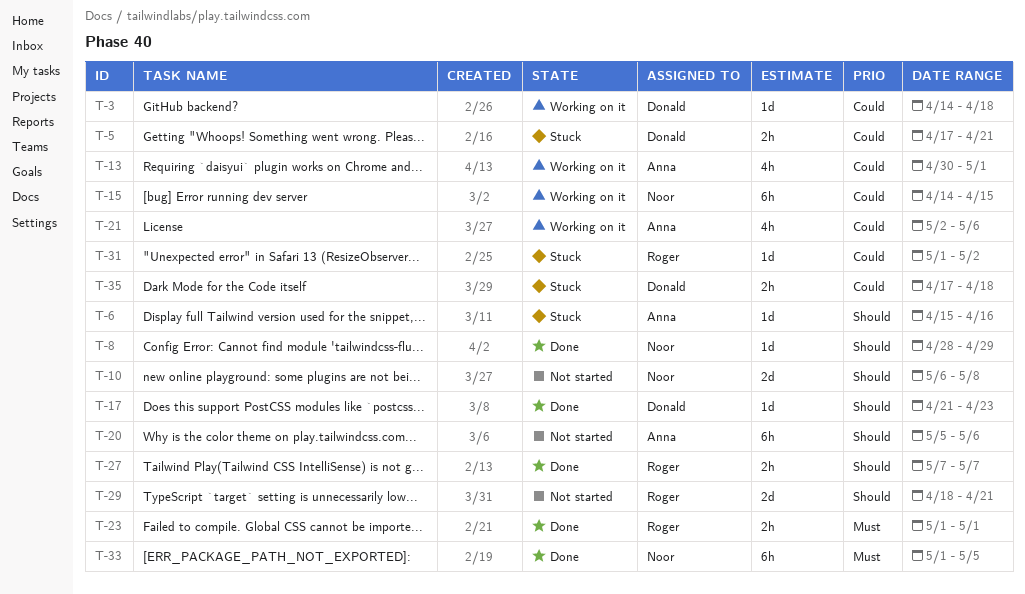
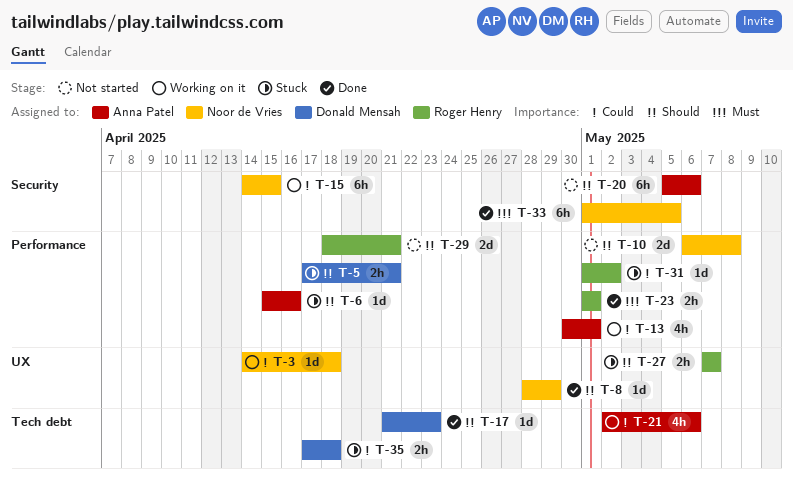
T-3, owner: Donald Mensah -> Noor de Vries
T-5, priority: Could -> Should
T-27, status: Done -> Stuck

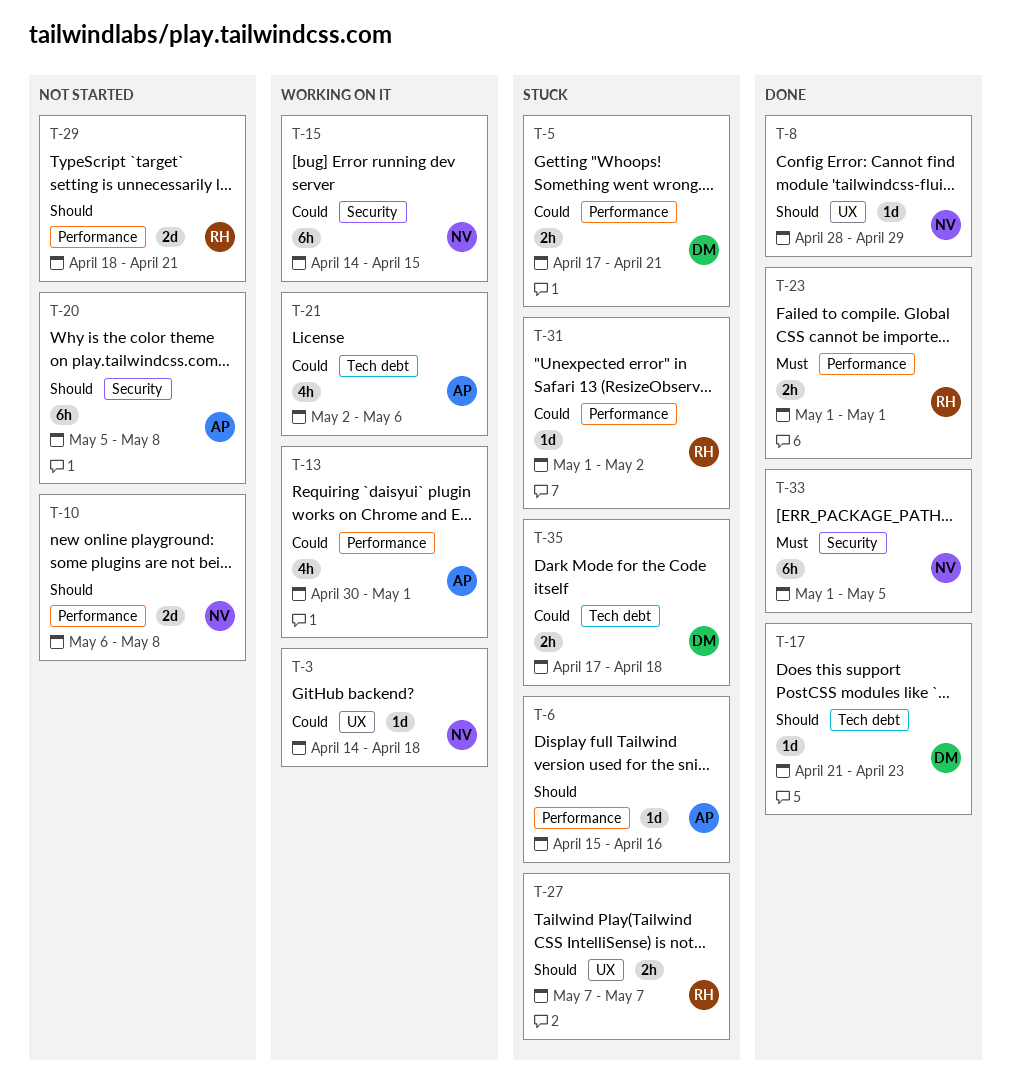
T-5, priority: Should -> Could
T-20, due: May 6 -> May 8

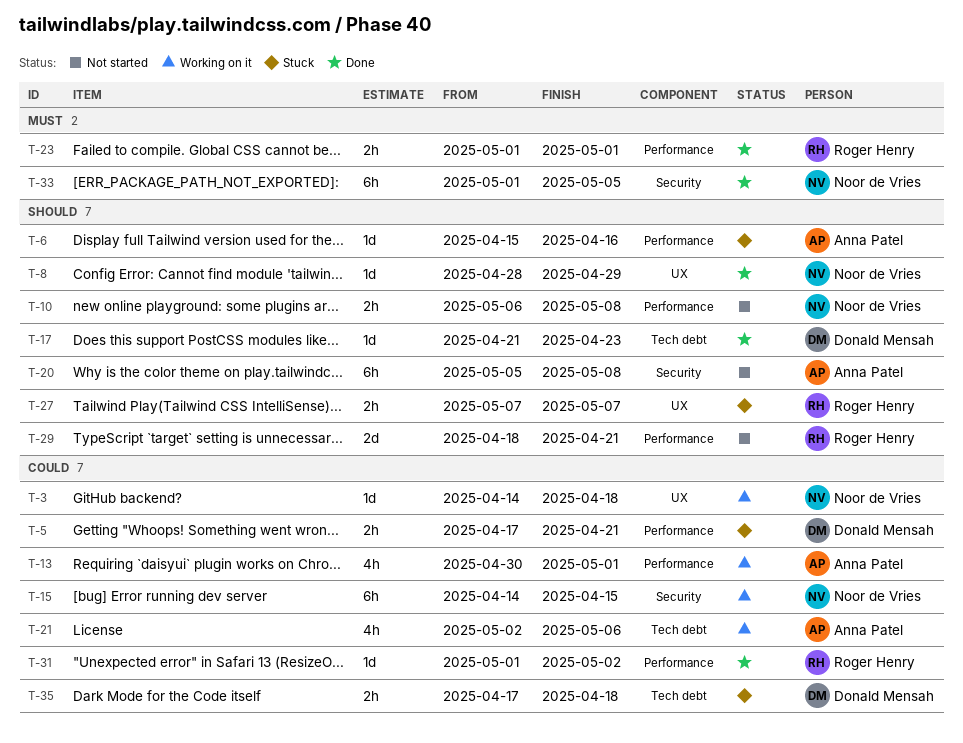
T-10, estimate: 2d -> 2h
T-31, status: Stuck -> Done

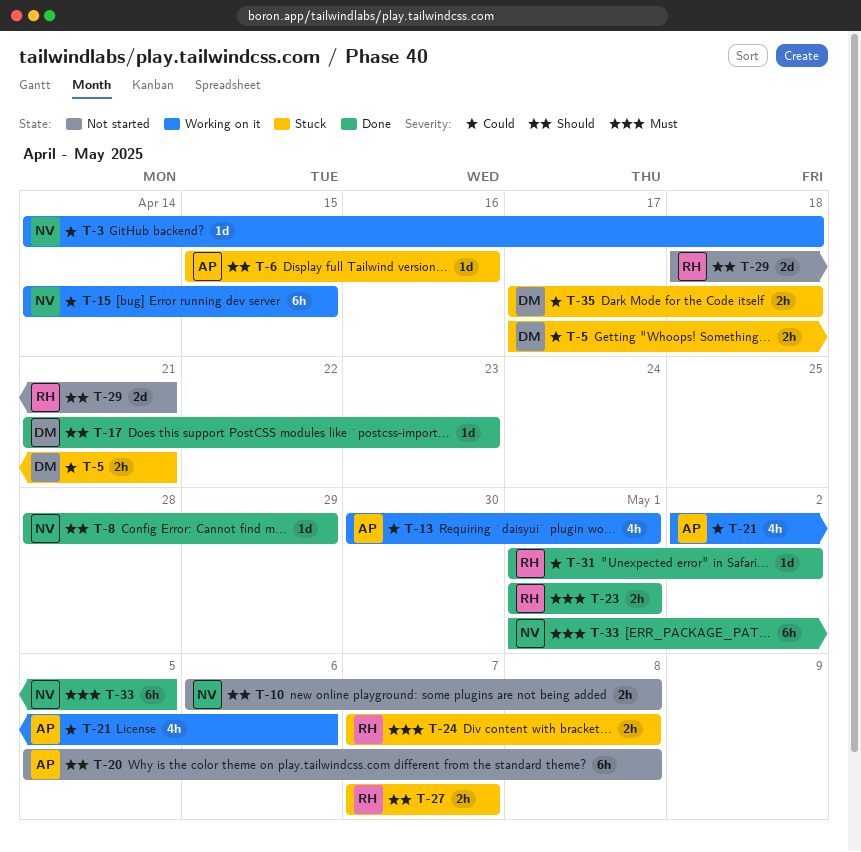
T-24: none -> present

